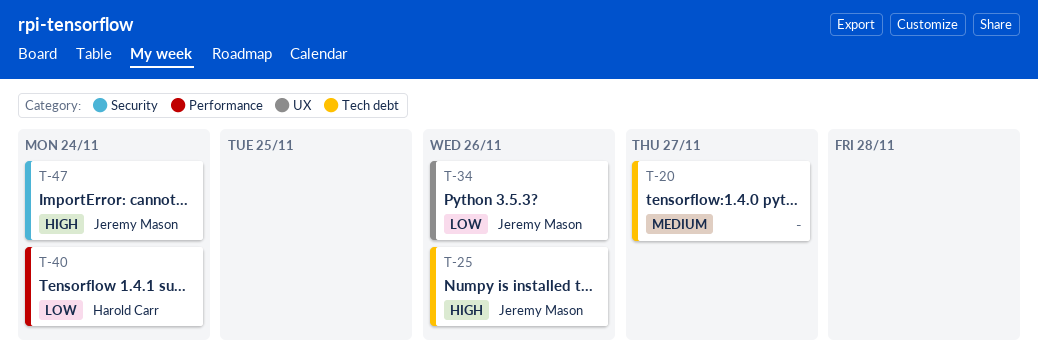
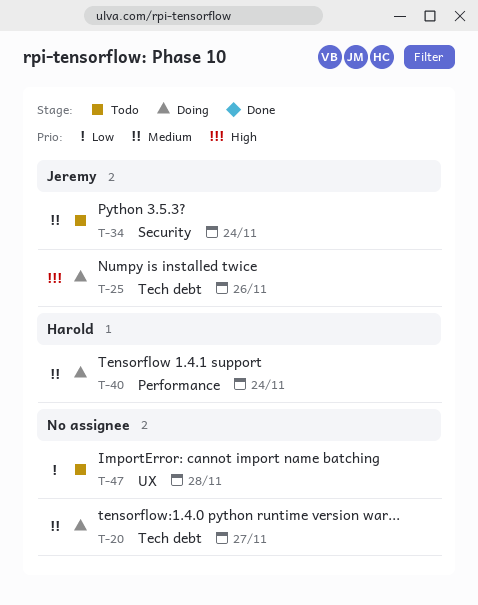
T-34, priority: Low -> Medium
T-34, label: UX -> Security
T-34, due: Nov 26 -> Nov 24
T-40, priority: Low -> Medium
T-47, owner: Jeremy Mason -> none
T-47, priority: High -> Low
T-47, label: Security -> UX
T-47, due: Nov 24 -> Nov 28

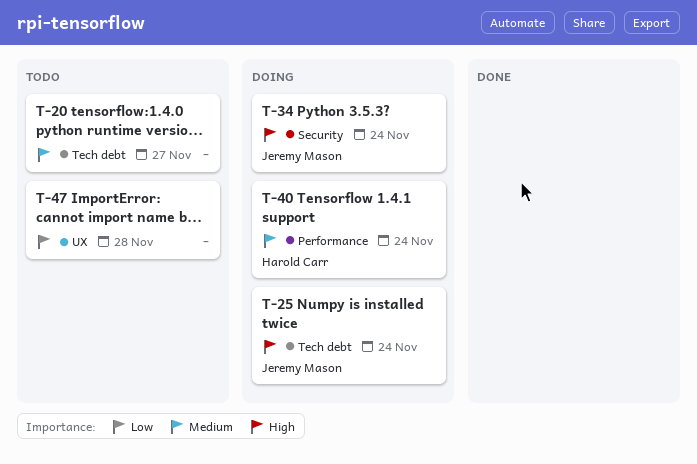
T-20, status: Doing -> Todo
T-25, due: Nov 26 -> Nov 24
T-34, status: Todo -> Doing
T-34, priority: Medium -> High

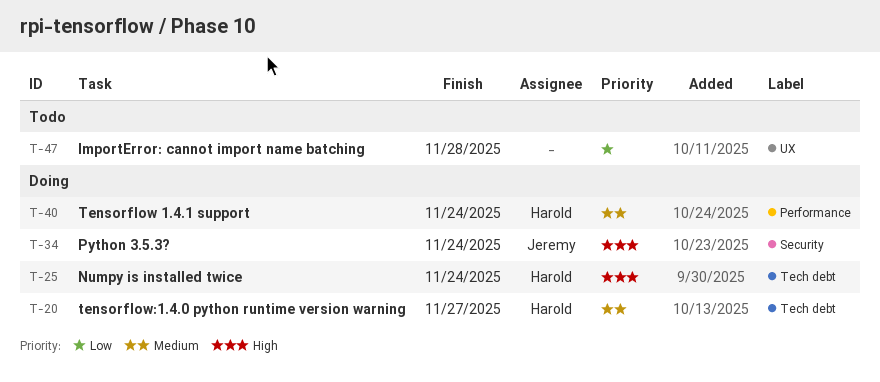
T-20, status: Todo -> Doing
T-20, owner: none -> Harold Carr
T-25, owner: Jeremy Mason -> Harold Carr

